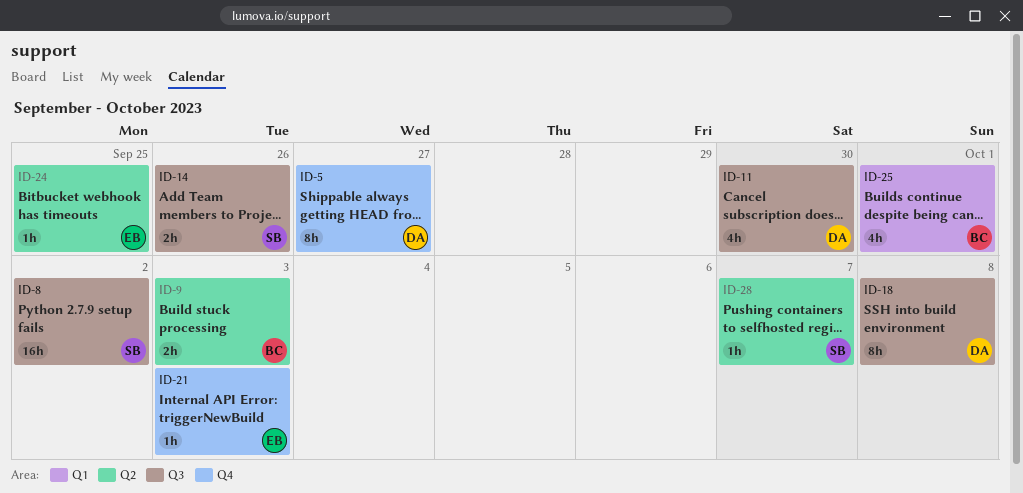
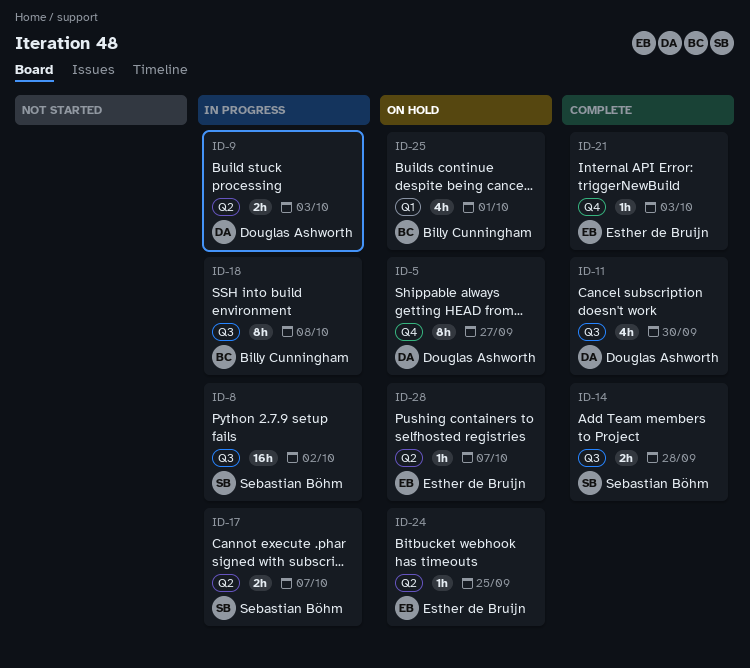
ID-9, owner: Billy Cunningham -> Douglas Ashworth
ID-14, due: Sep 26 -> Sep 28
ID-17: none -> present
ID-18, owner: Douglas Ashworth -> Billy Cunningham
ID-28, owner: Sebastian Böhm -> Esther de Bruijn

